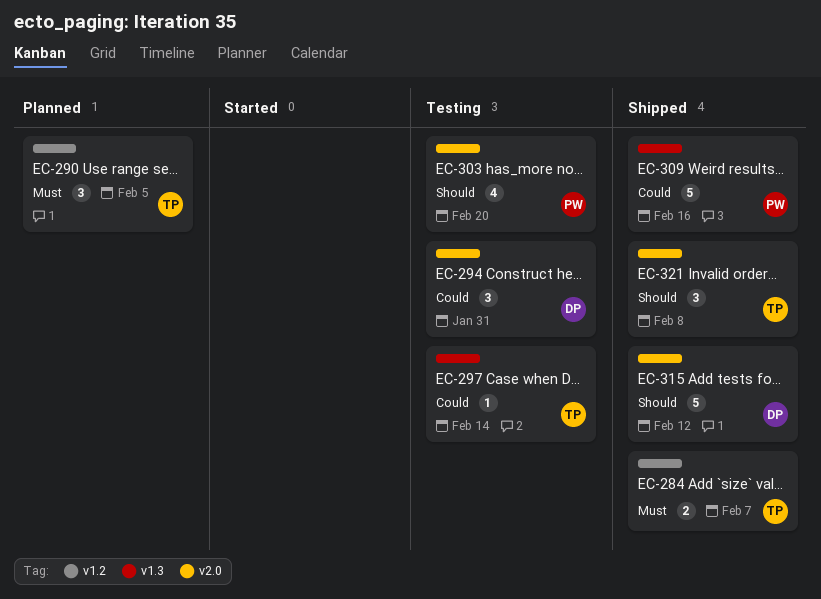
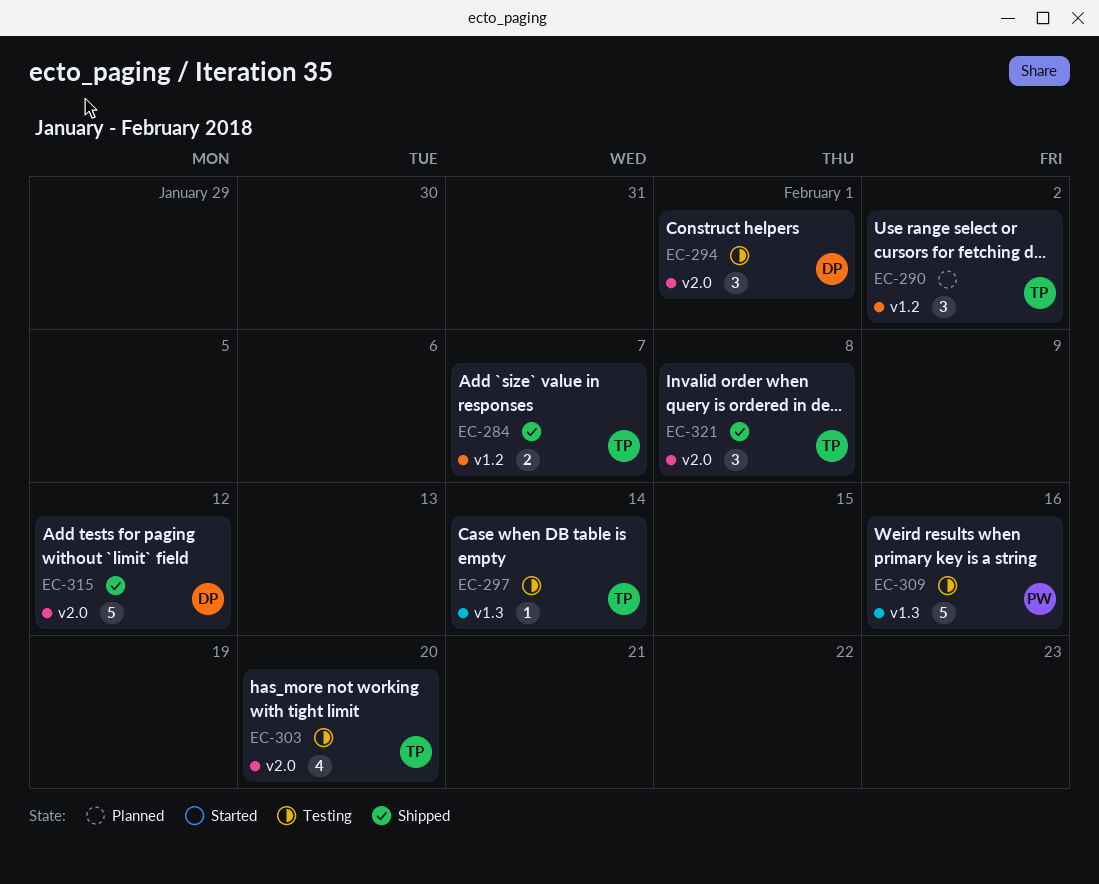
EC-290, due: Feb 5 -> Feb 2
EC-294, due: Jan 31 -> Feb 1
EC-303, owner: PW -> TP
EC-309, status: Shipped -> Testing

